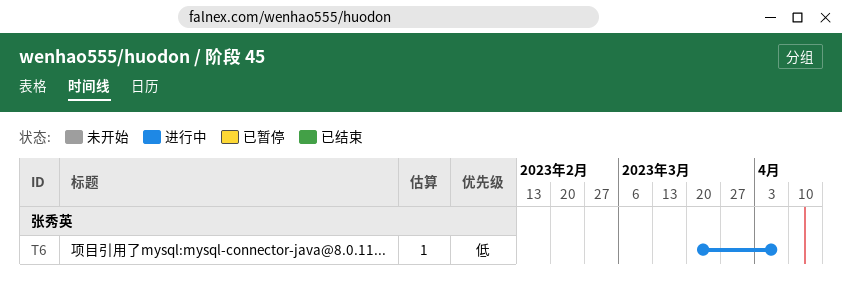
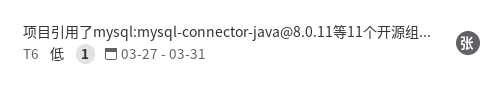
T6, start: Mar 20 -> Mar 27
T6, due: Apr 7 -> Mar 31

